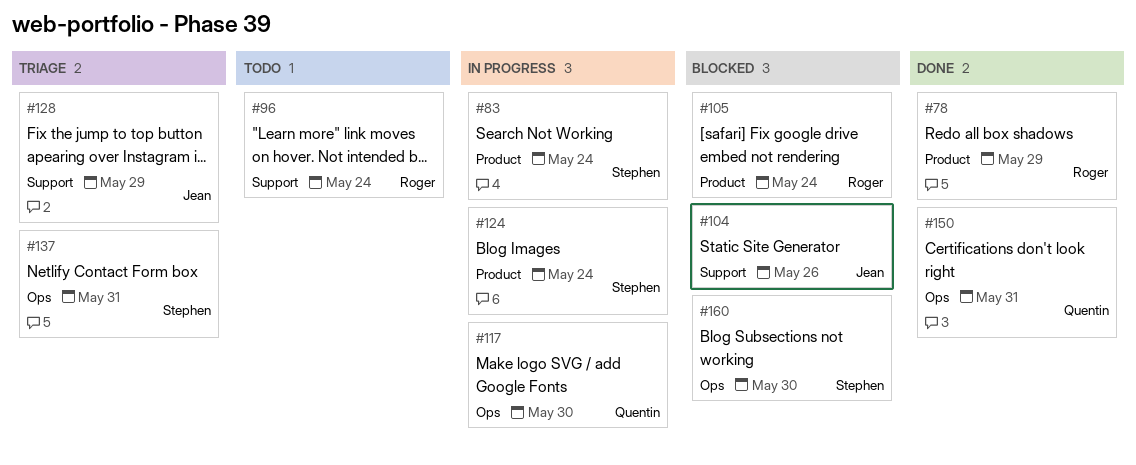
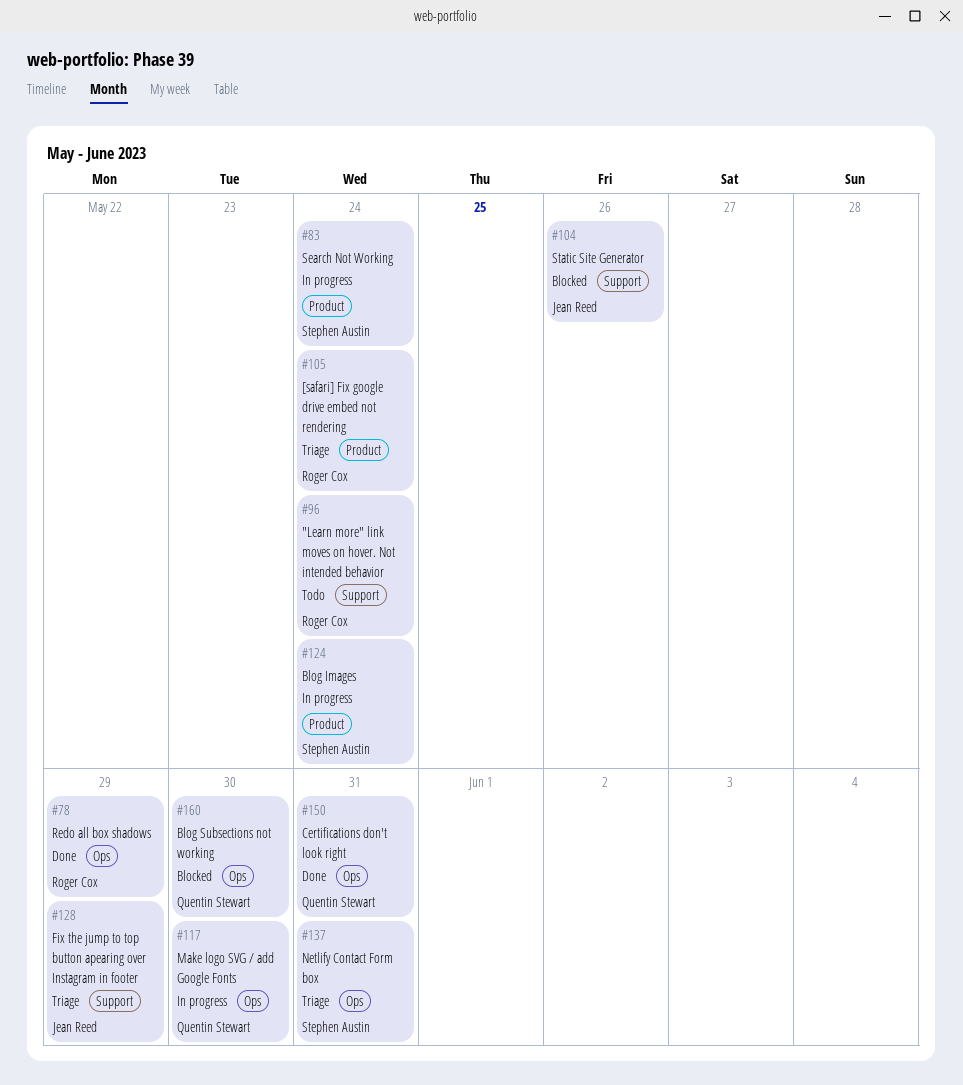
#78, label: Product -> Ops
#105, status: Blocked -> Triage
#160, owner: Stephen Austin -> Quentin Stewart

